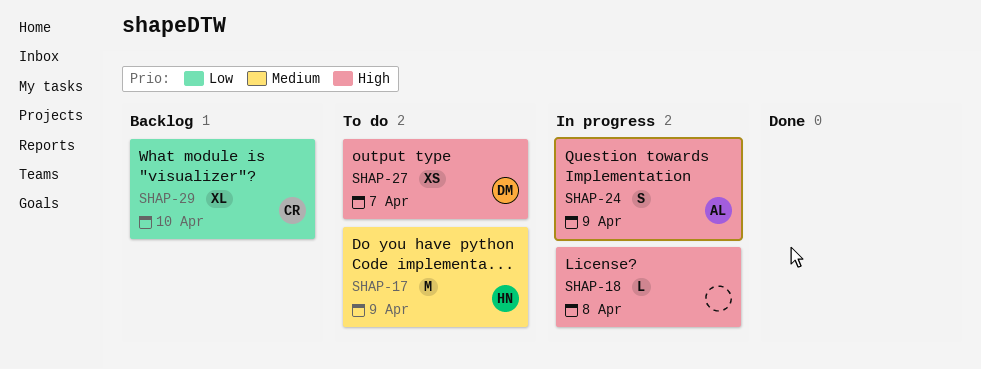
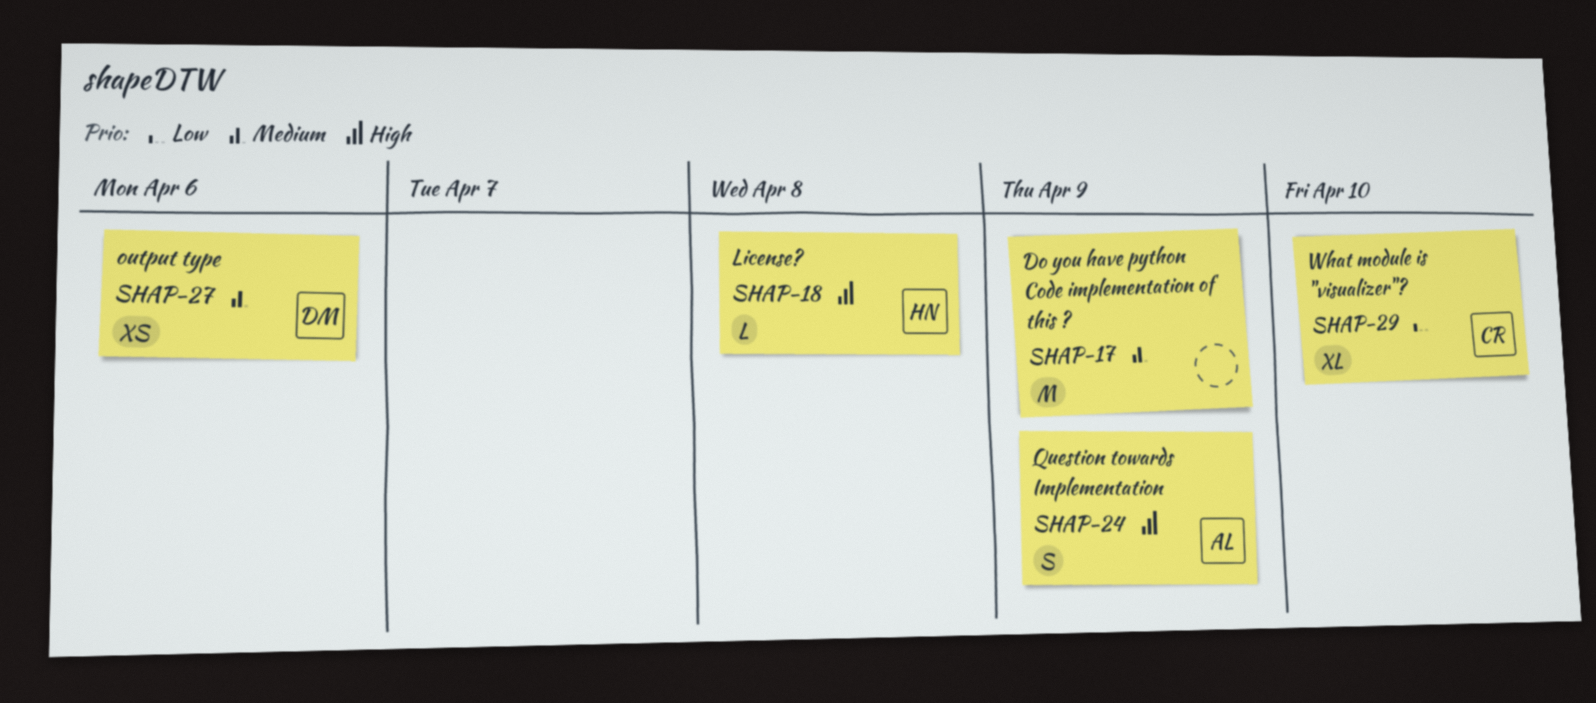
SHAP-17, owner: HN -> none
SHAP-18, owner: none -> HN
SHAP-27, priority: High -> Medium
SHAP-27, due: Apr 7 -> Apr 6

